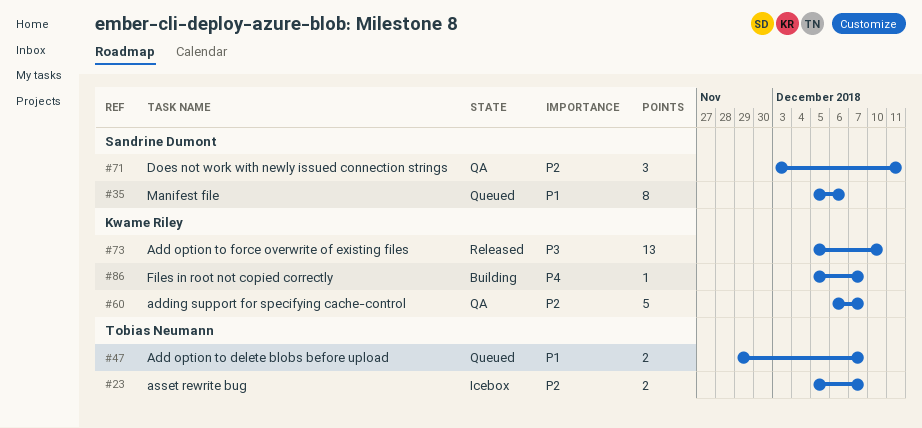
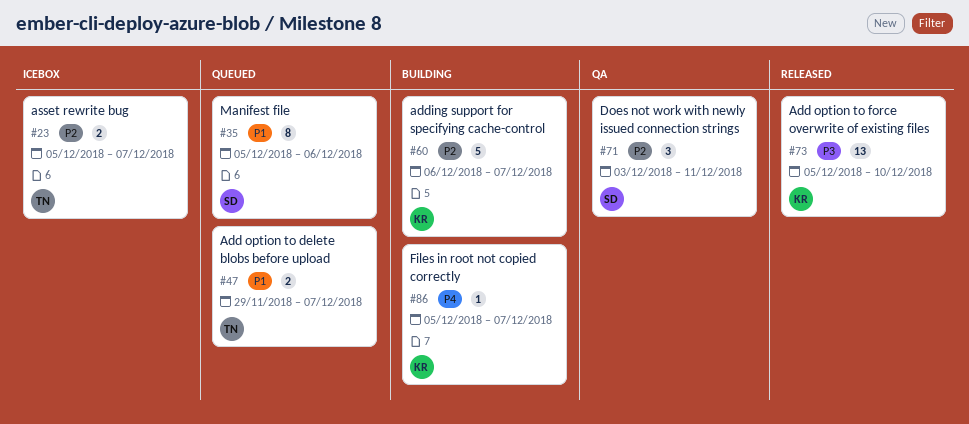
#60, status: QA -> Building

